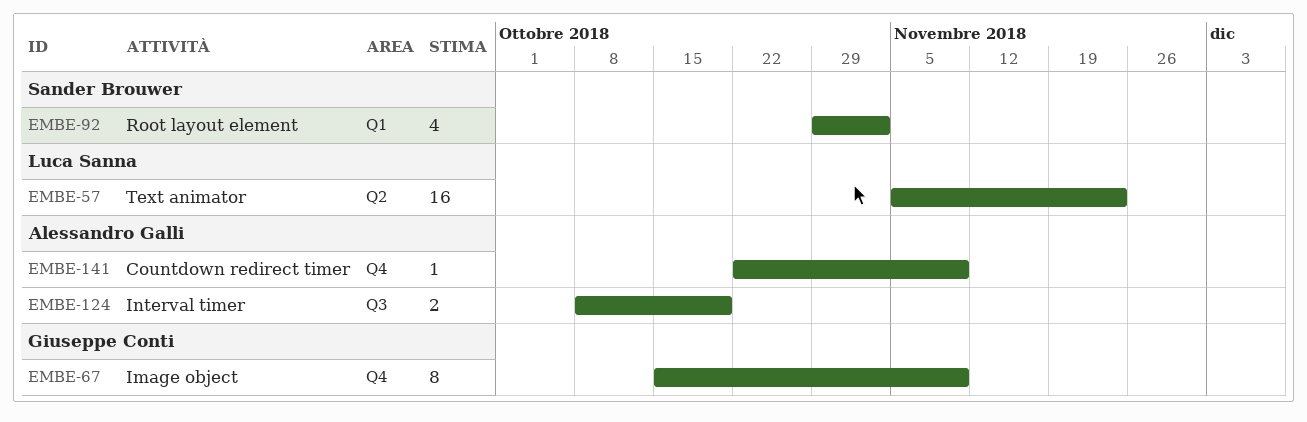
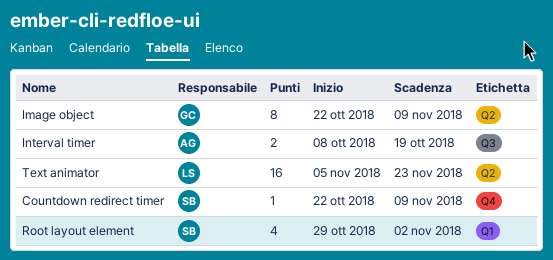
Countdown redirect timer, owner: Alessandro Galli -> Sander Brouwer
Image object, label: Q4 -> Q2
Image object, start: Oct 15 -> Oct 22

